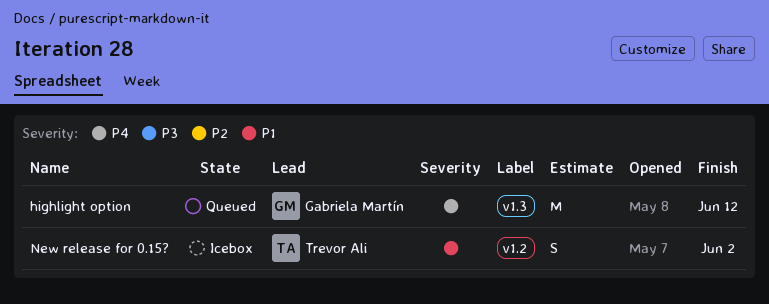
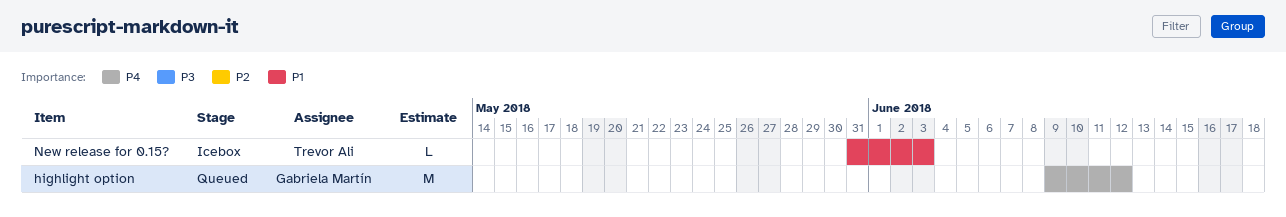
New release for 0.15?, estimate: S -> L
New release for 0.15?, due: Jun 2 -> Jun 3

